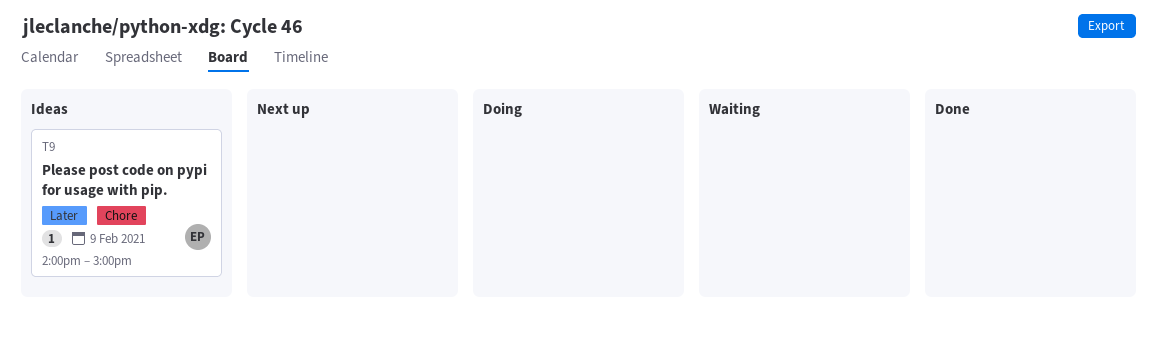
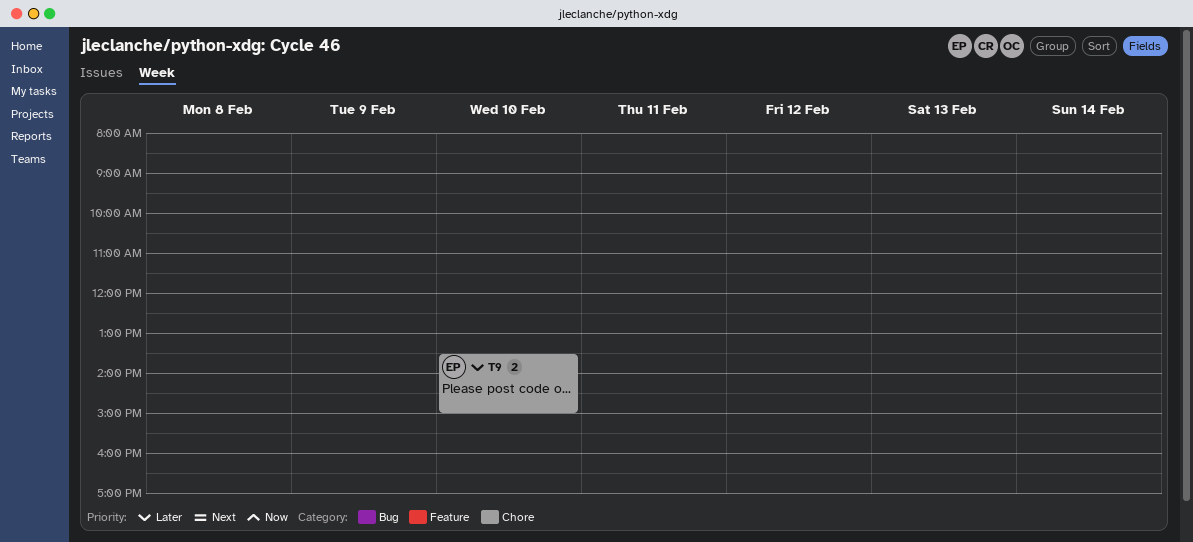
T9, estimate: 1 -> 2
T9, day: Feb 9 -> Feb 10
T9, begins: 14:00 -> 13:30

